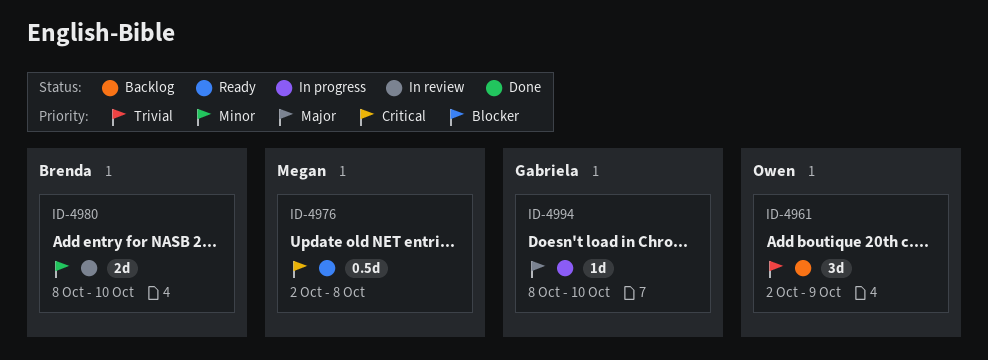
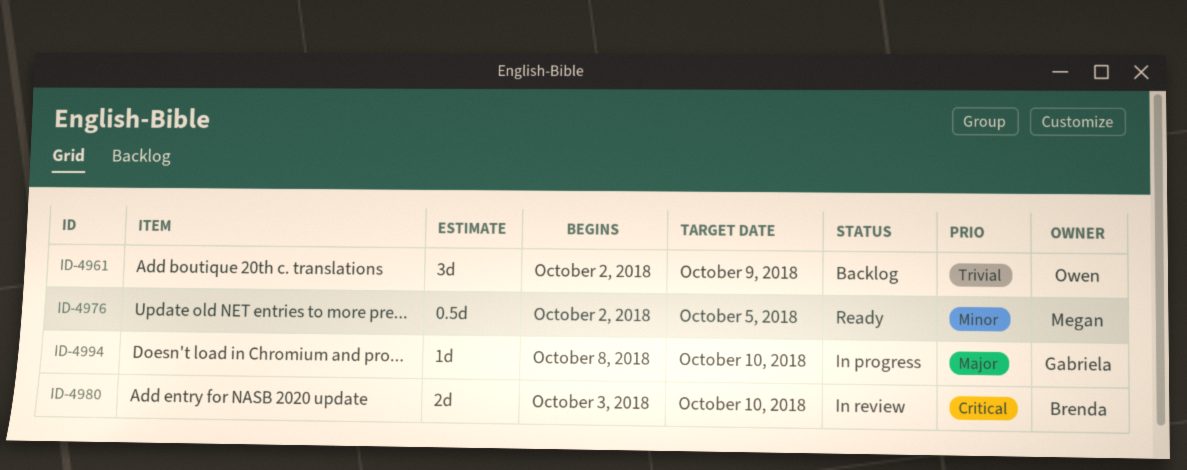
ID-4976, priority: Critical -> Minor
ID-4976, due: Oct 8 -> Oct 5
ID-4980, priority: Minor -> Critical
ID-4980, start: Oct 8 -> Oct 3

